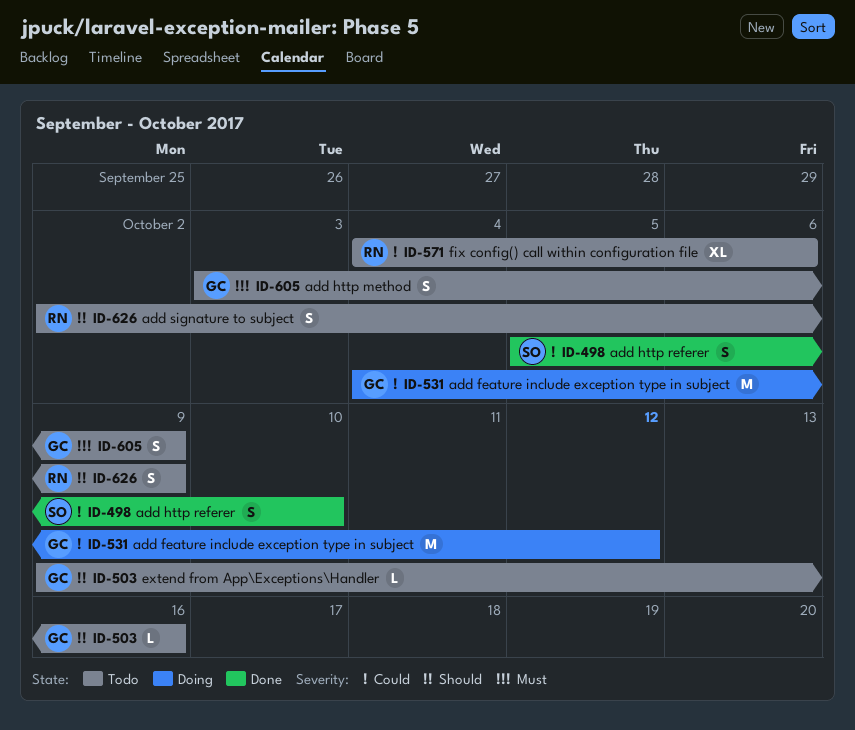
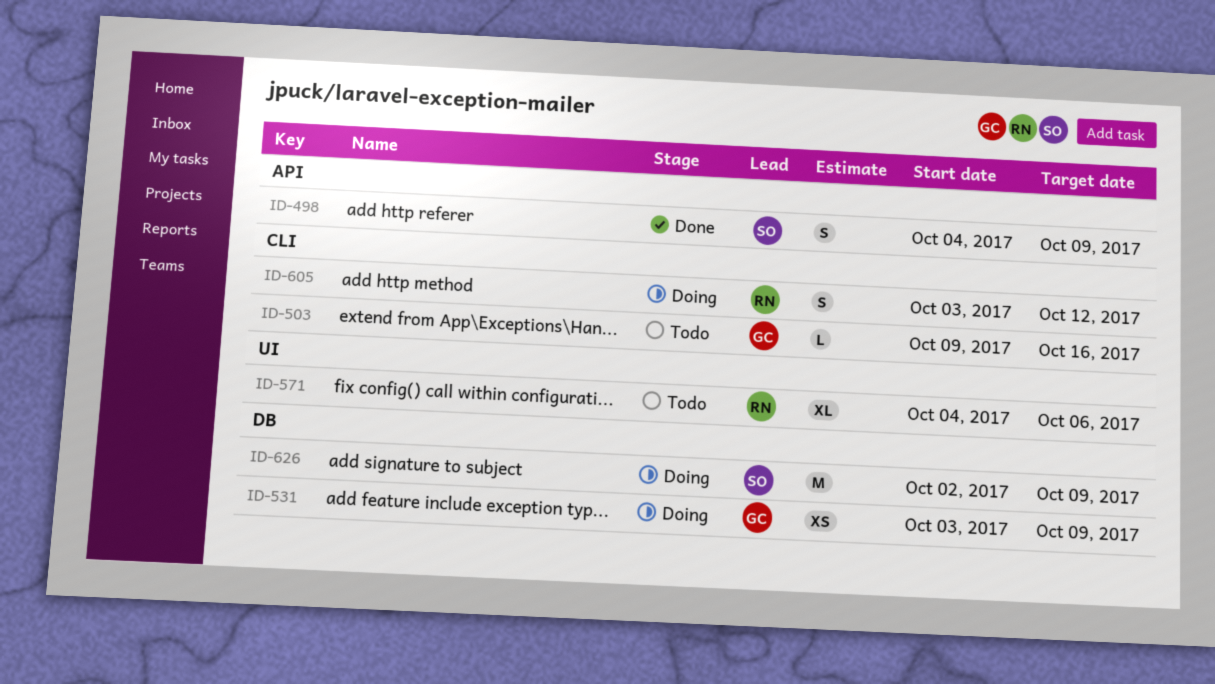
ID-498, start: Oct 5 -> Oct 4
ID-498, due: Oct 10 -> Oct 9
ID-531, estimate: M -> XS
ID-531, start: Oct 4 -> Oct 3
ID-531, due: Oct 12 -> Oct 9
ID-605, status: Todo -> Doing
ID-605, owner: GC -> RN
ID-605, due: Oct 9 -> Oct 12
ID-626, status: Todo -> Doing
ID-626, owner: RN -> SO
ID-626, estimate: S -> M

